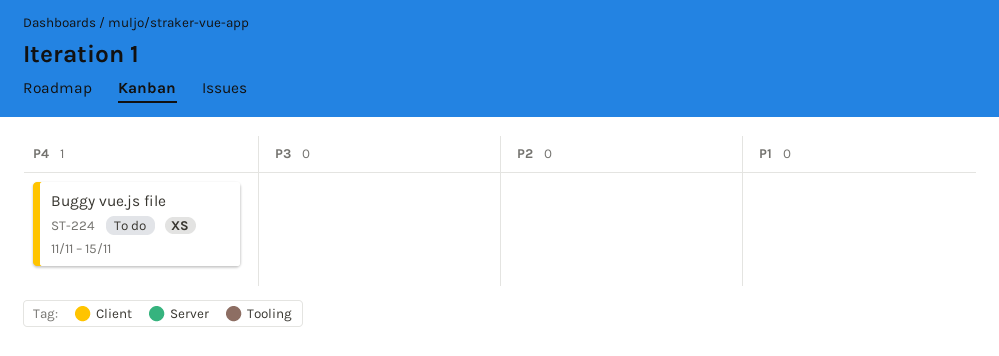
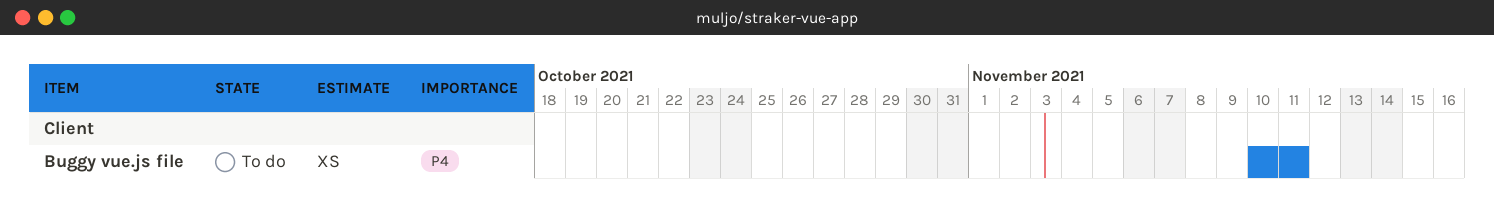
Buggy vue.js file, start: Nov 11 -> Nov 10
Buggy vue.js file, due: Nov 15 -> Nov 11

